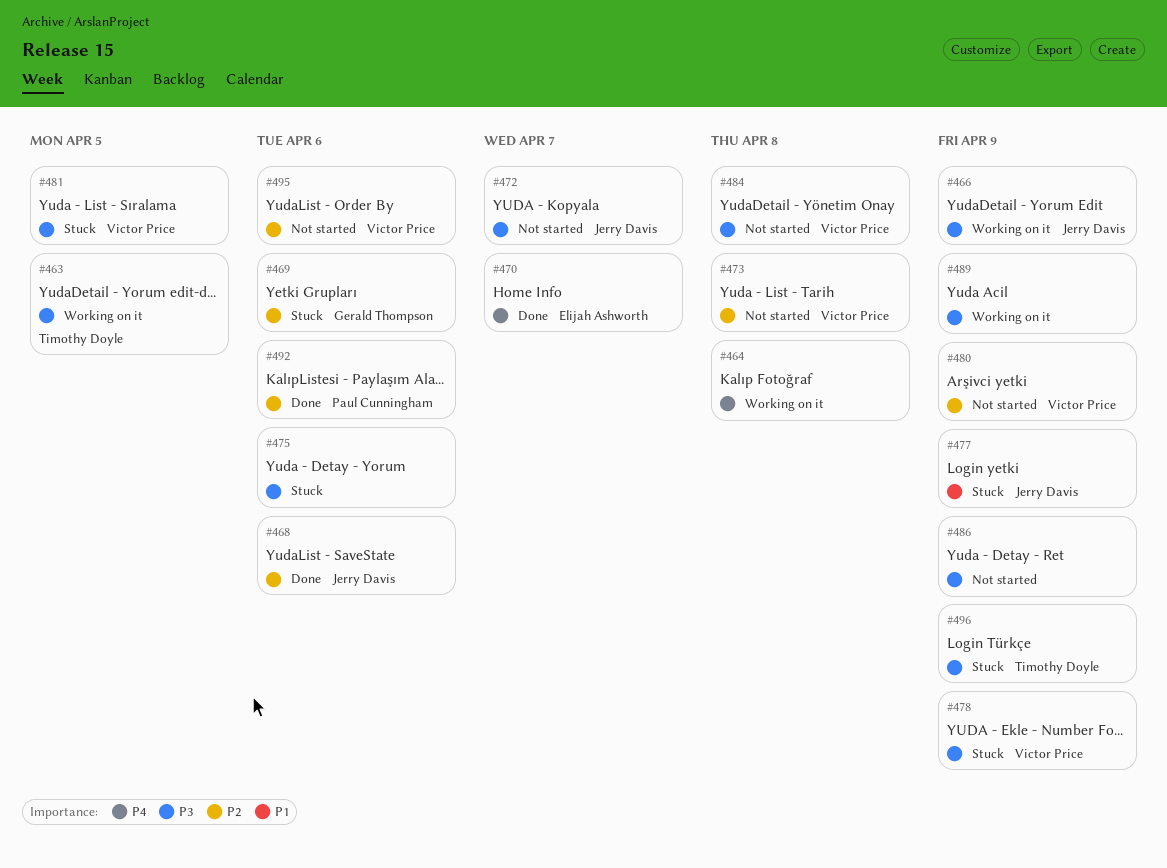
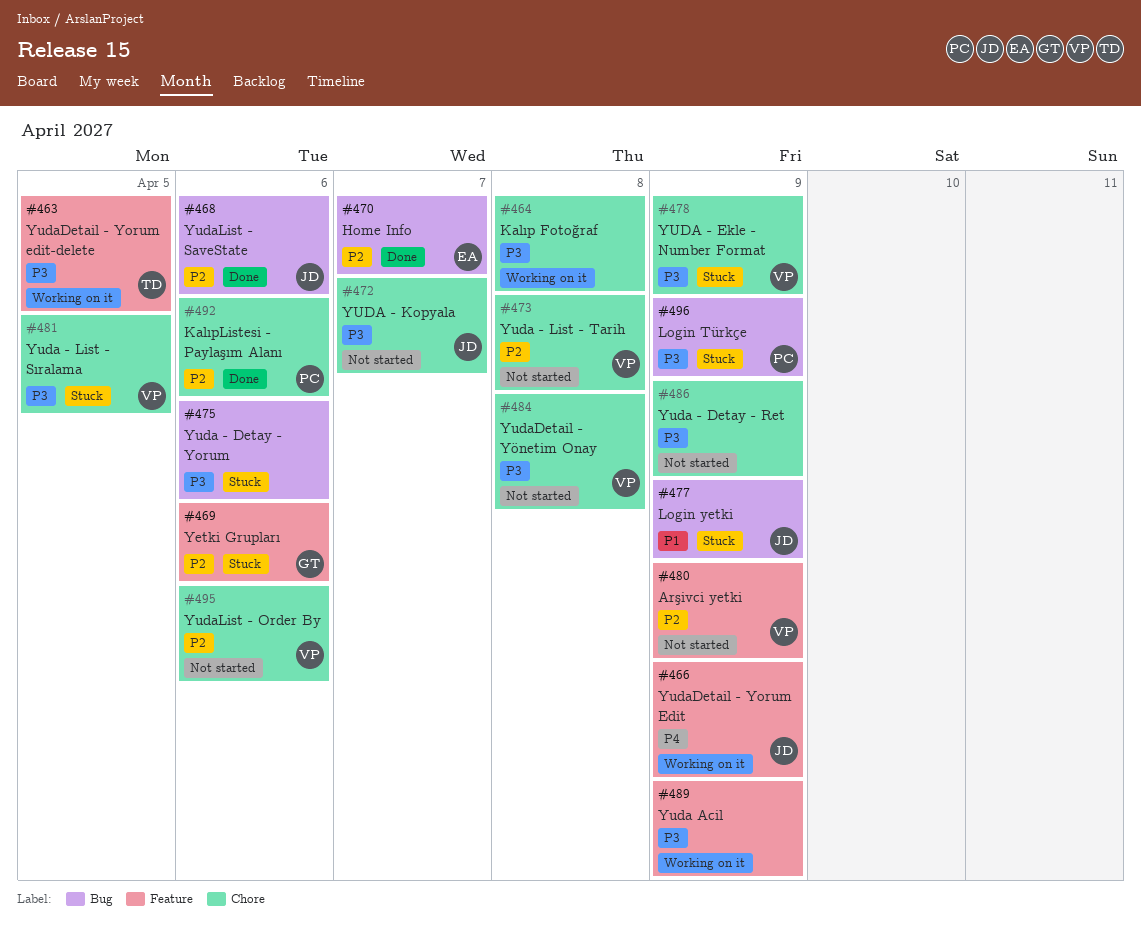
#464, priority: P4 -> P3
#466, priority: P3 -> P4
#470, priority: P4 -> P2
#496, owner: Timothy Doyle -> Paul Cunningham

